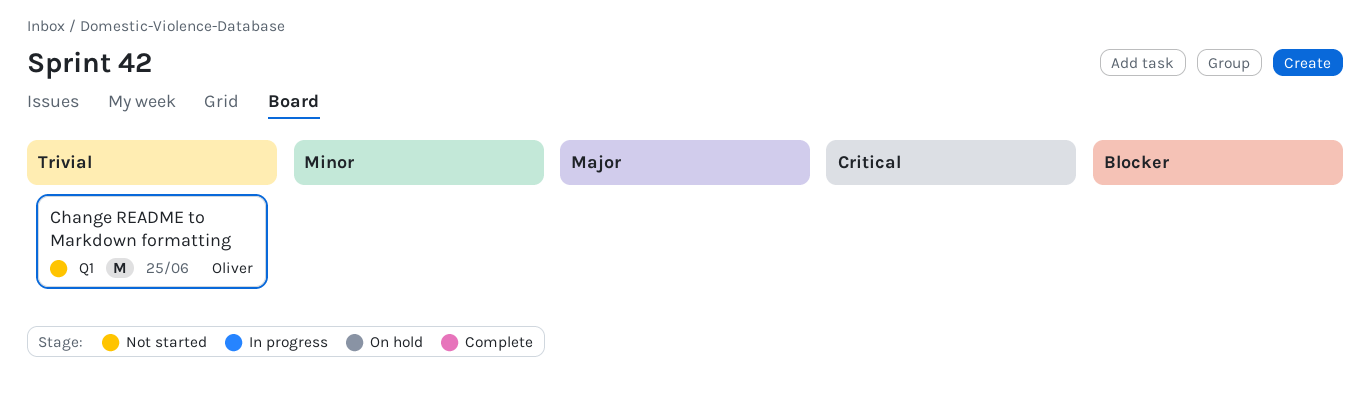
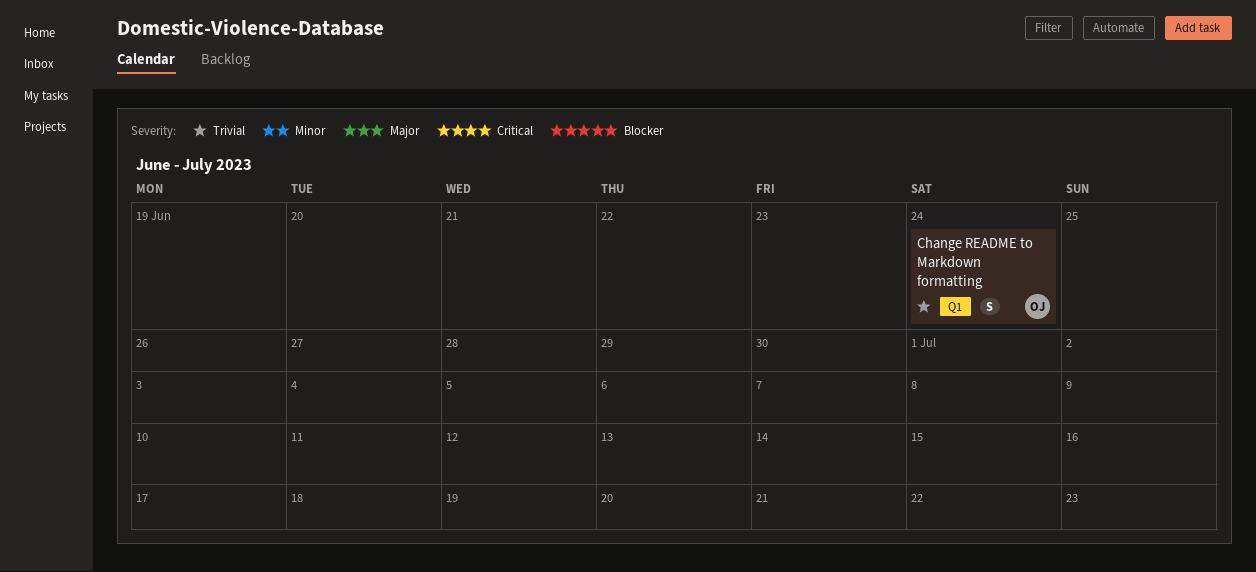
Change README to Markdown formatting, estimate: M -> S
Change README to Markdown formatting, due: Jun 25 -> Jun 24

